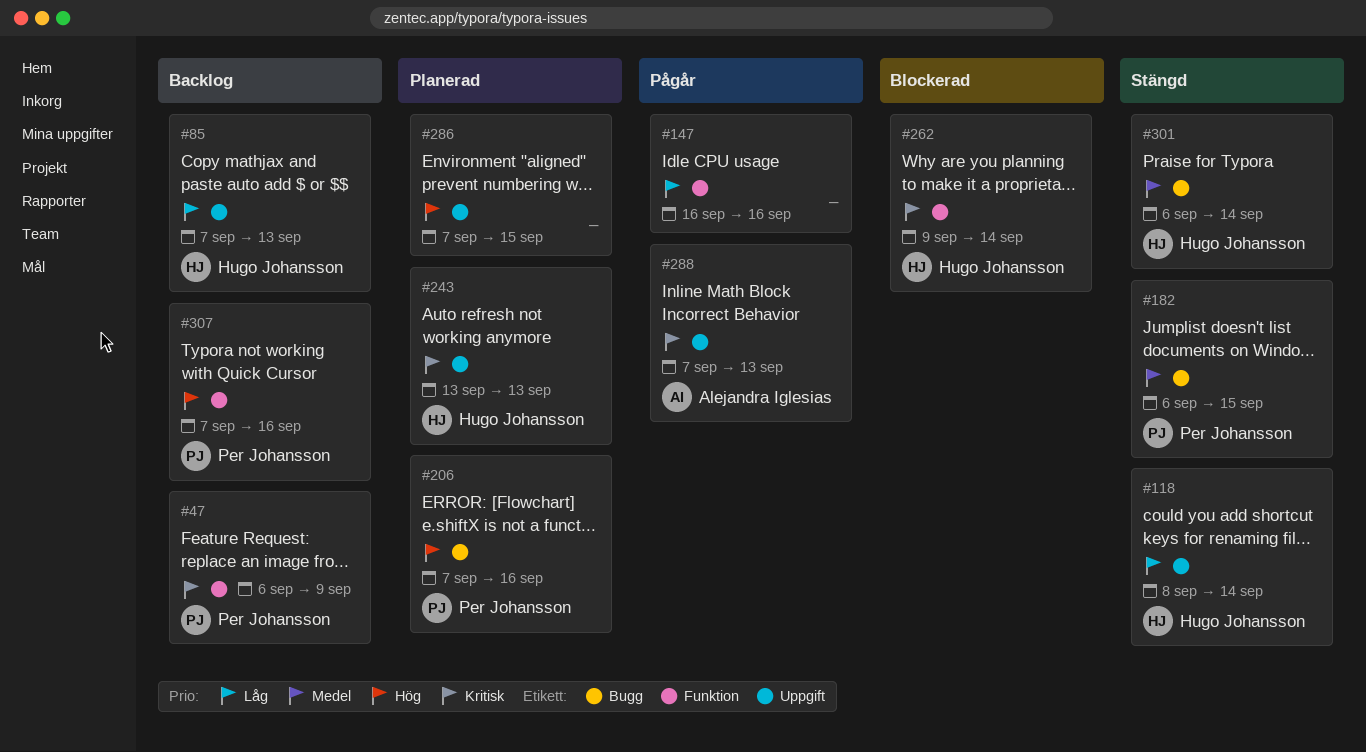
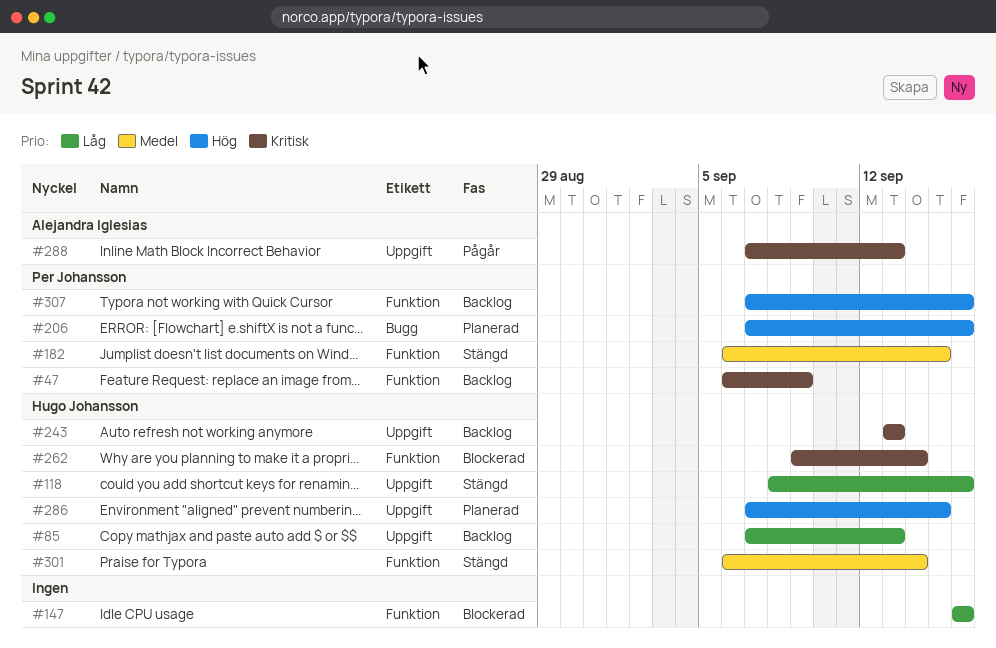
#118, due: Sep 14 -> Sep 16
#147, status: Pågår -> Blockerad
#182, label: Bugg -> Funktion
#243, status: Planerad -> Backlog
#286, owner: none -> Hugo Johansson
#301, label: Bugg -> Funktion

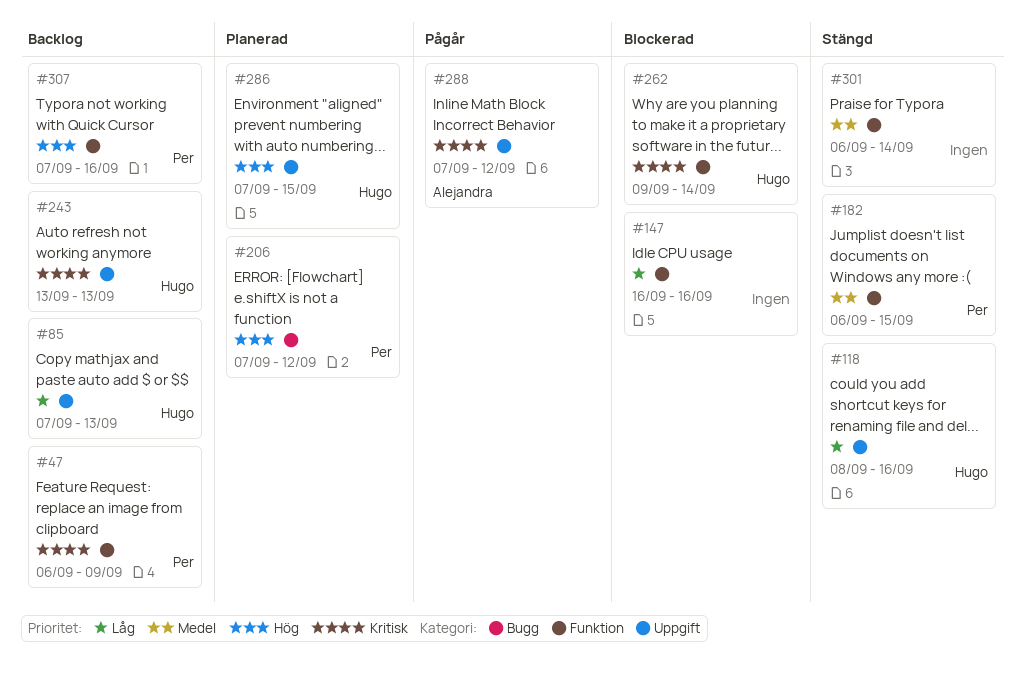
#206, due: Sep 16 -> Sep 12
#288, due: Sep 13 -> Sep 12
#301, owner: Hugo Johansson -> none

